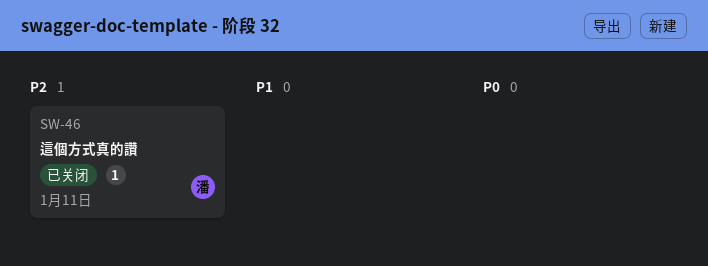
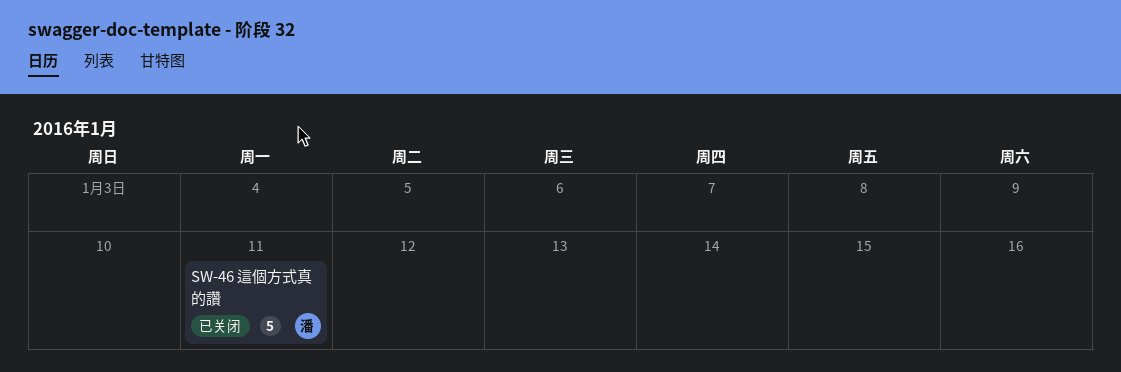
SW-46, estimate: 1 -> 5

